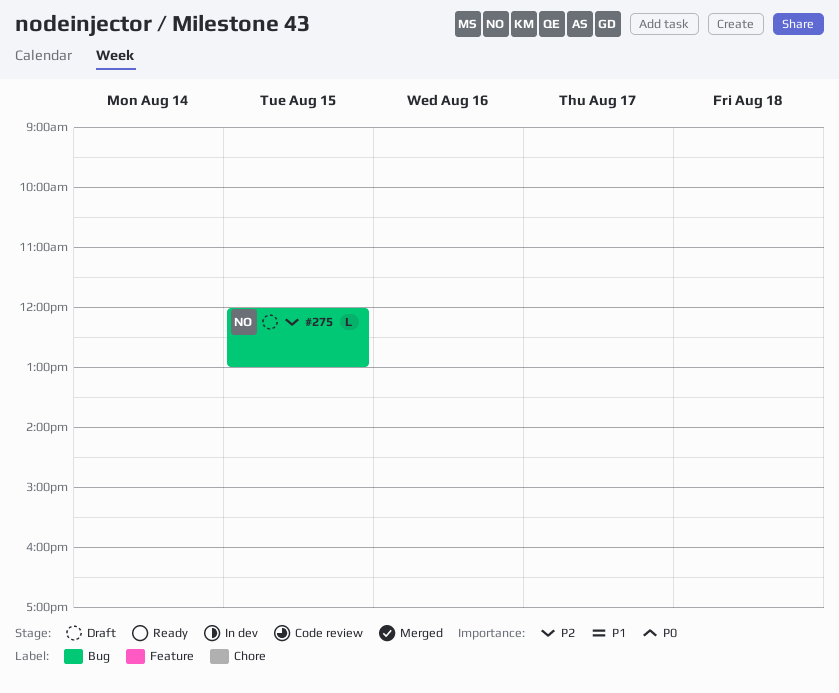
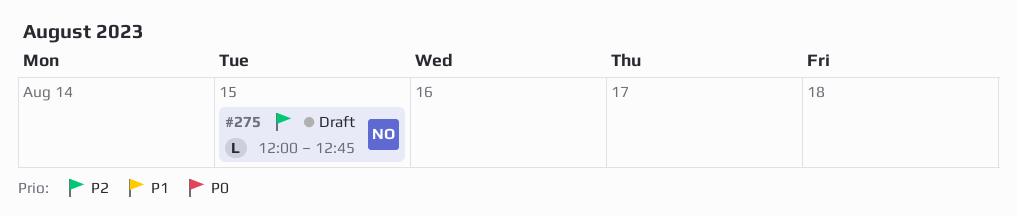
#275, ends: 13:00 -> 12:45

